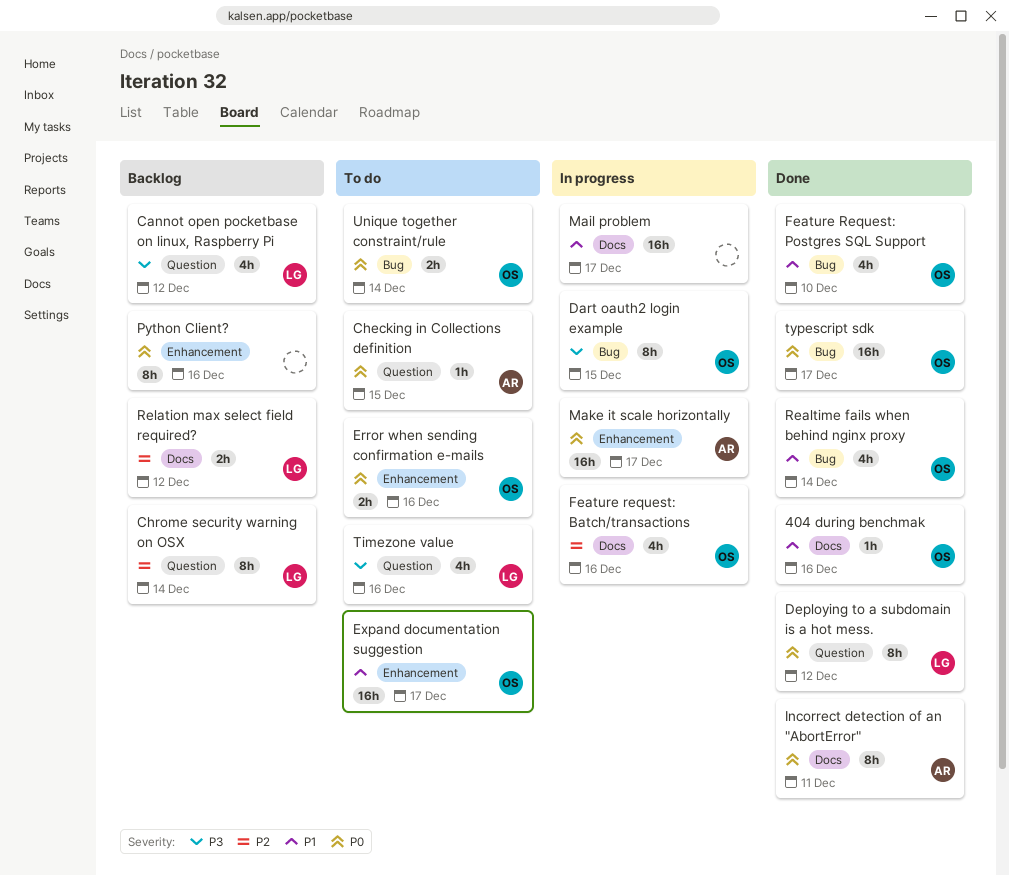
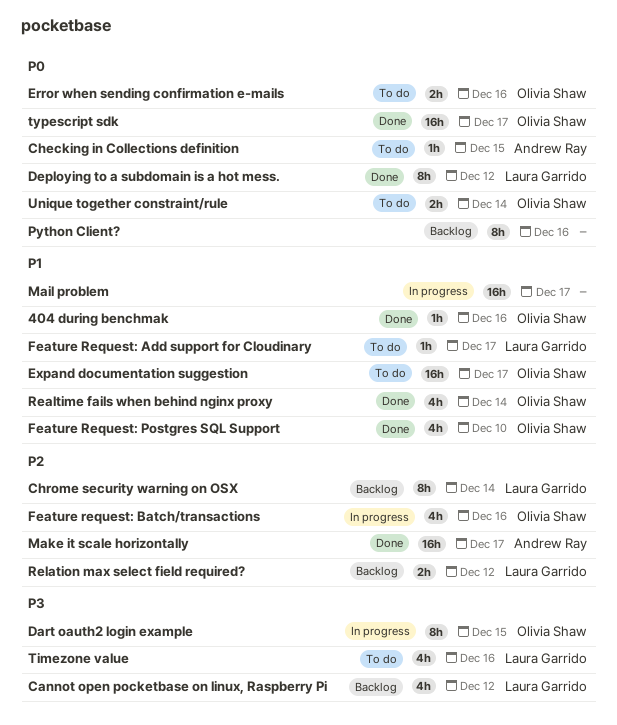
Feature Request: Add support for Cloudinary: none -> present
Incorrect detection of an "AbortError": present -> none
Make it scale horizontally, status: In progress -> Done
Make it scale horizontally, priority: P0 -> P2

